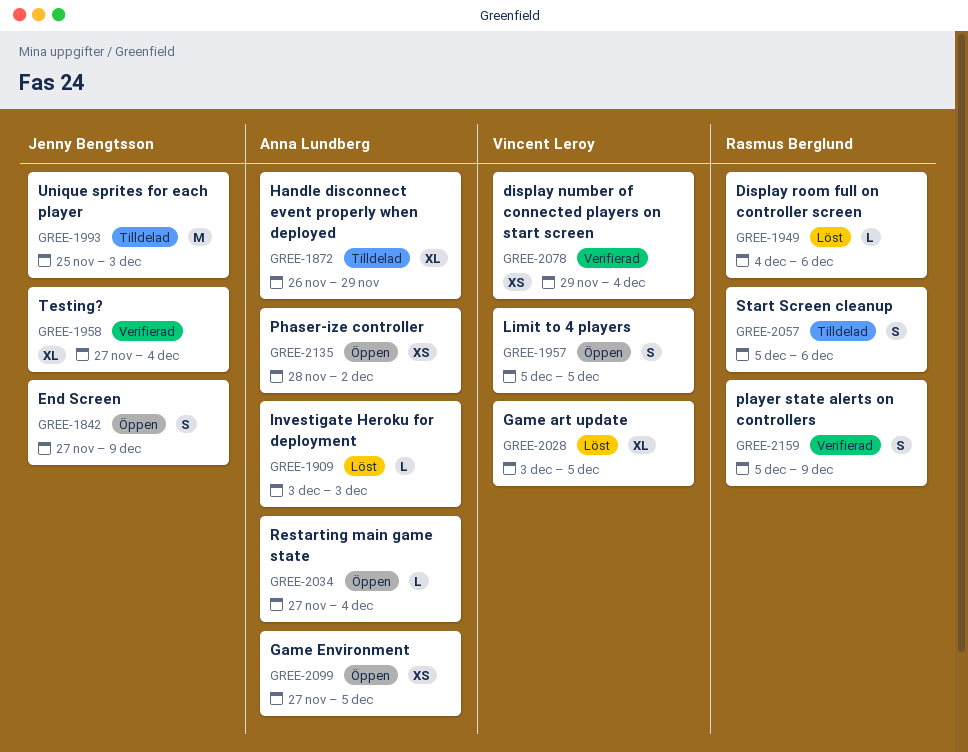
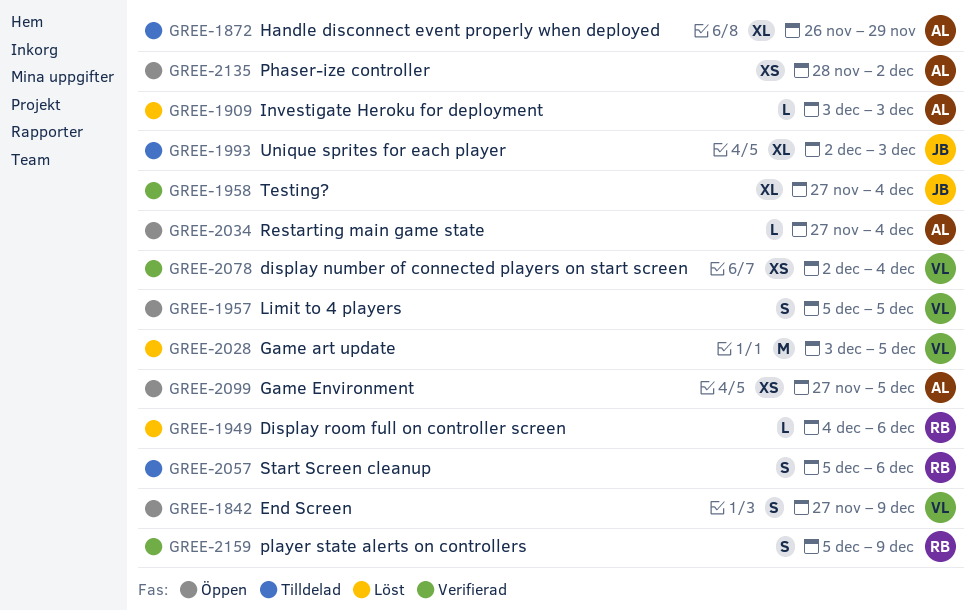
GREE-1842, owner: Jenny Bengtsson -> Vincent Leroy
GREE-1993, estimate: M -> XL
GREE-1993, start: Nov 25 -> Dec 2
GREE-2028, estimate: XL -> M
GREE-2078, start: Nov 29 -> Dec 2

